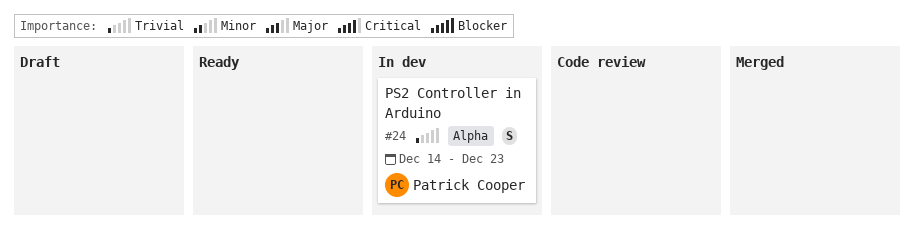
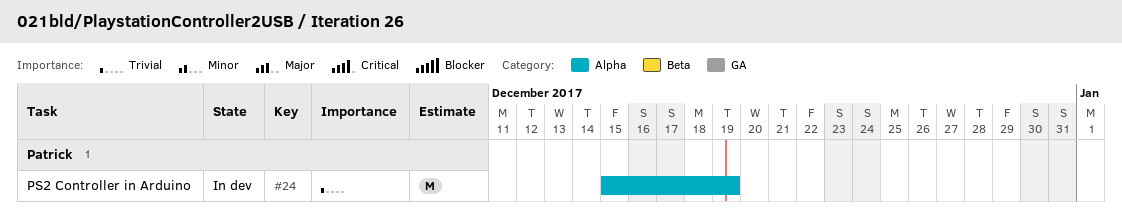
#24, estimate: S -> M
#24, start: Dec 14 -> Dec 15
#24, due: Dec 23 -> Dec 19

